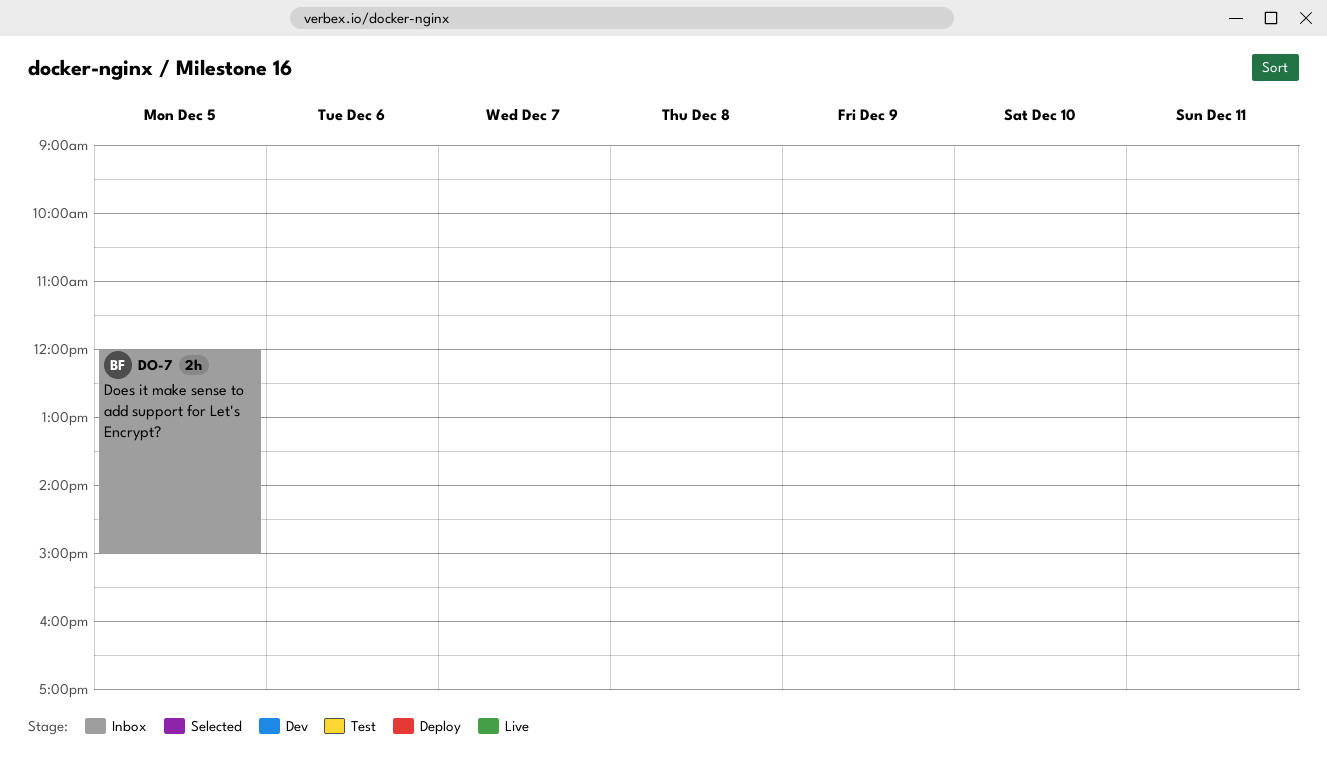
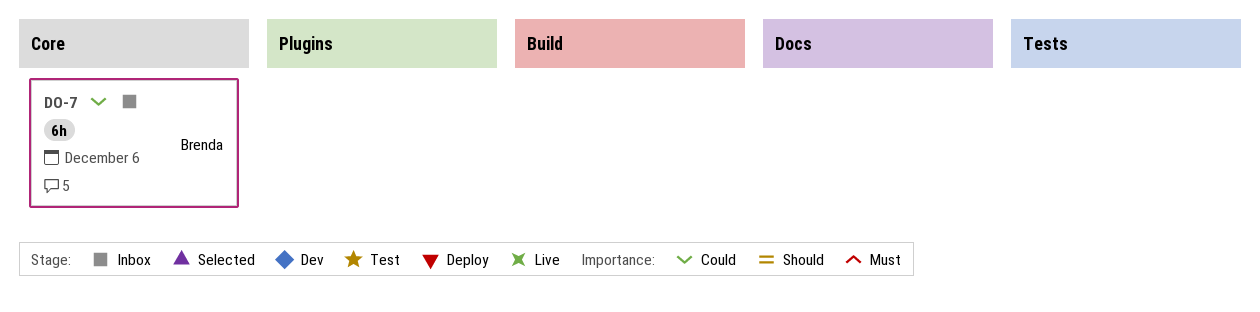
DO-7, estimate: 2h -> 6h
DO-7, day: Dec 5 -> Dec 6

